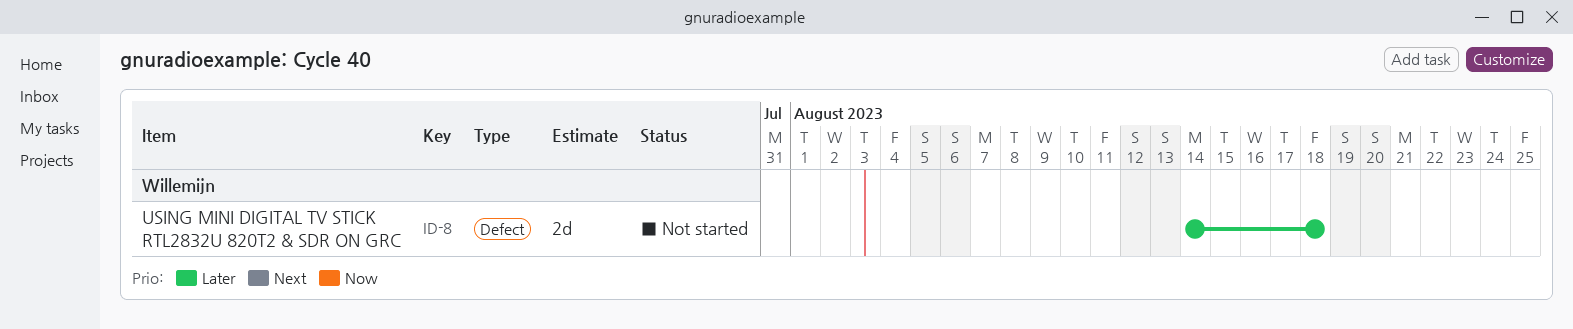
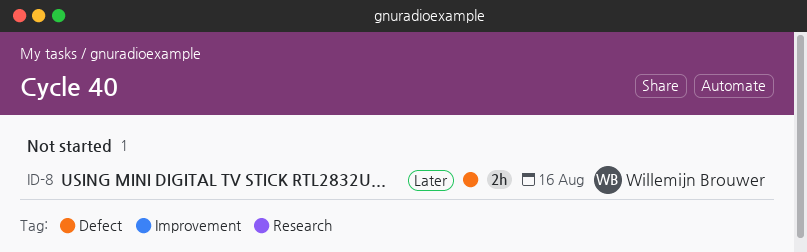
ID-8, estimate: 2d -> 2h
ID-8, due: Aug 18 -> Aug 16

